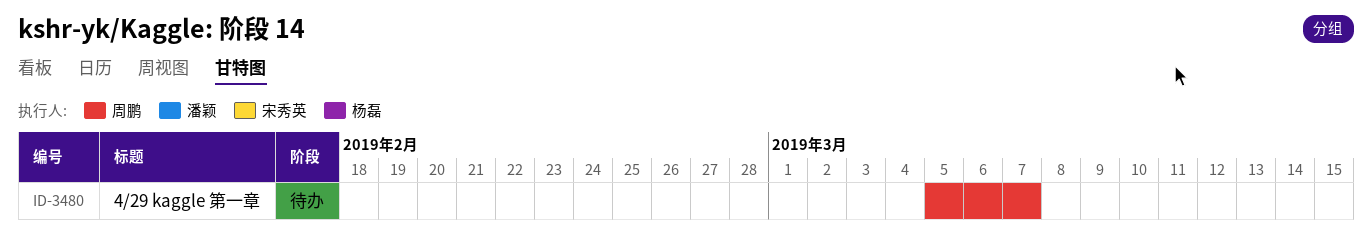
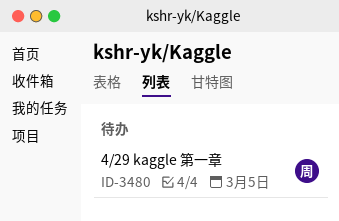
ID-3480, due: Mar 7 -> Mar 5

